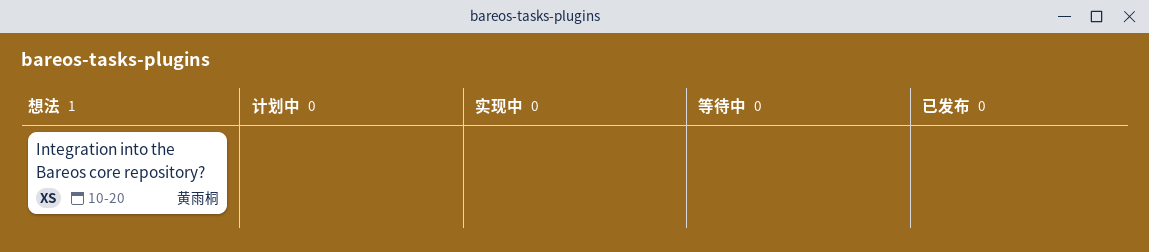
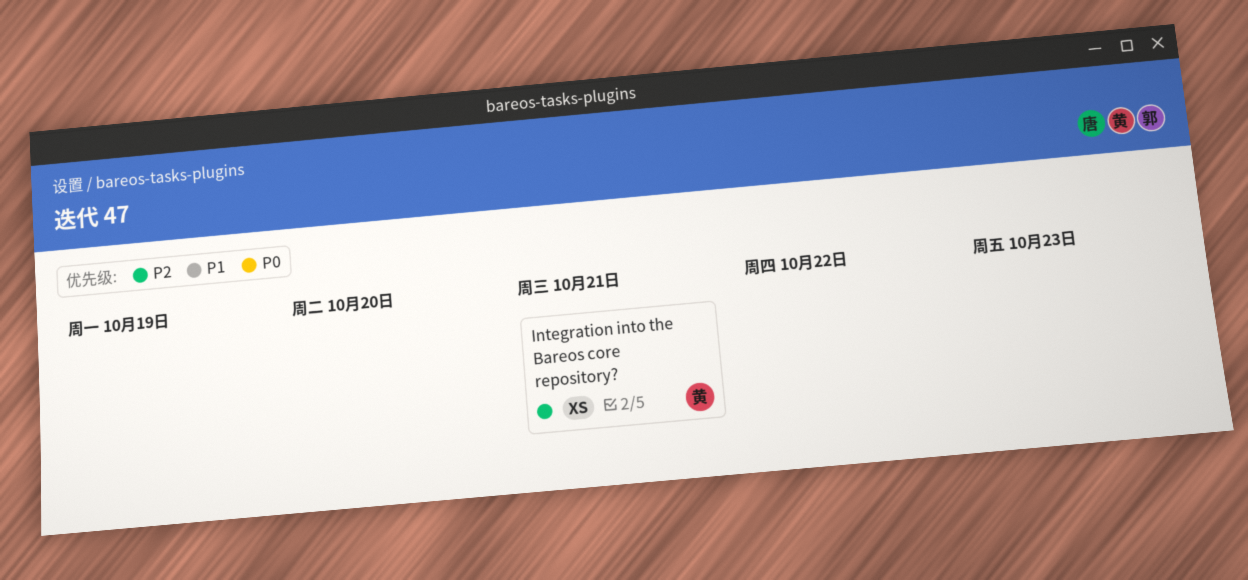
Integration into the Bareos core repository?, due: Oct 20 -> Oct 21

